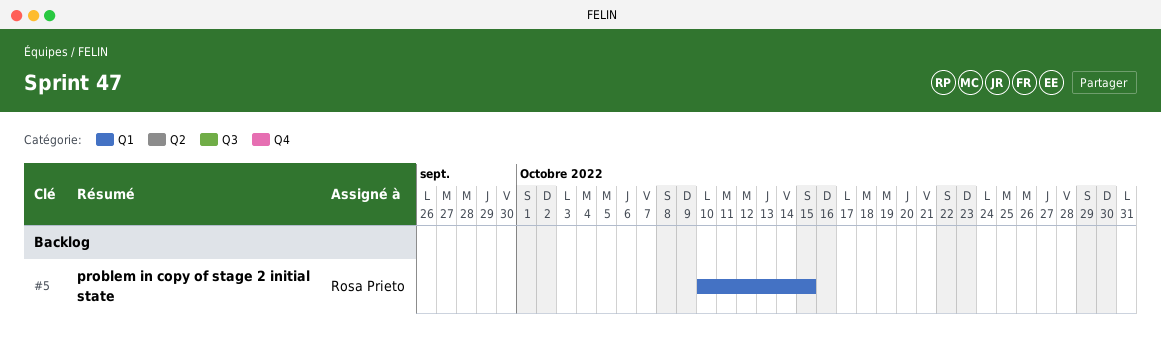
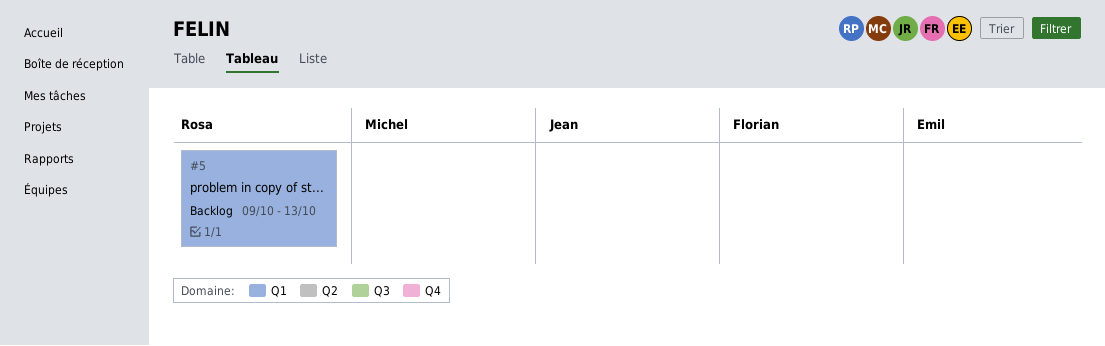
#5, start: Oct 10 -> Oct 9
#5, due: Oct 15 -> Oct 13

